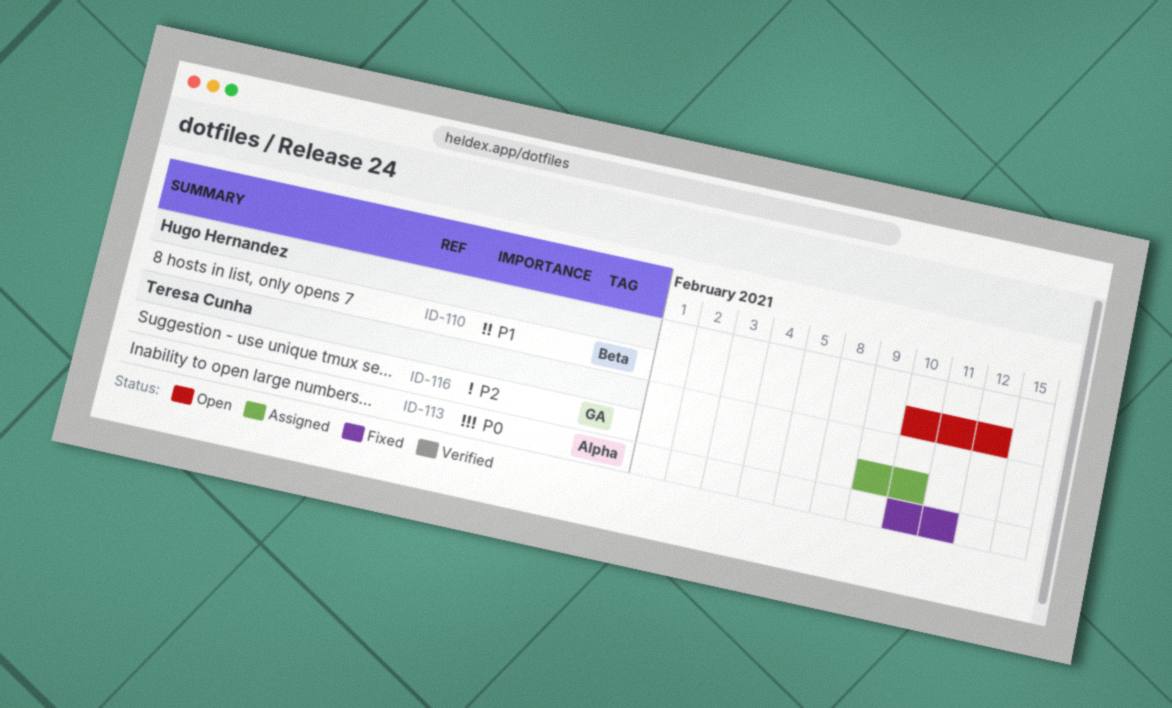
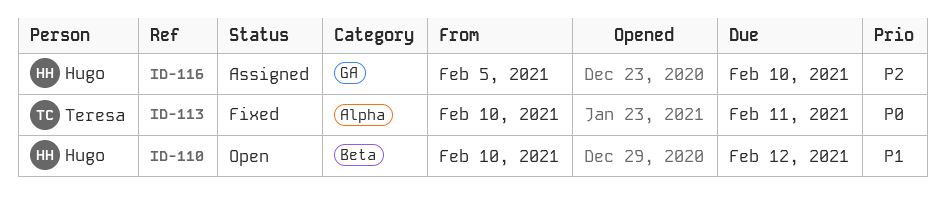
ID-116, owner: Teresa Cunha -> Hugo Hernandez
ID-116, start: Feb 9 -> Feb 5

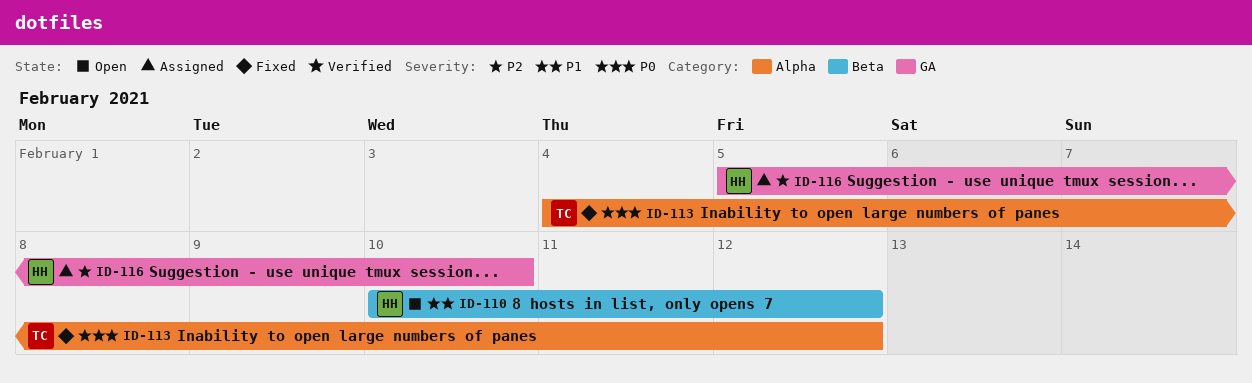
ID-113, start: Feb 10 -> Feb 4
ID-113, due: Feb 11 -> Feb 12

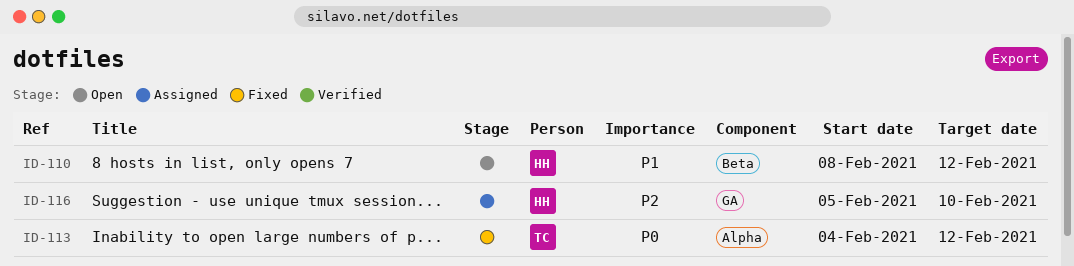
ID-110, start: Feb 10 -> Feb 8

